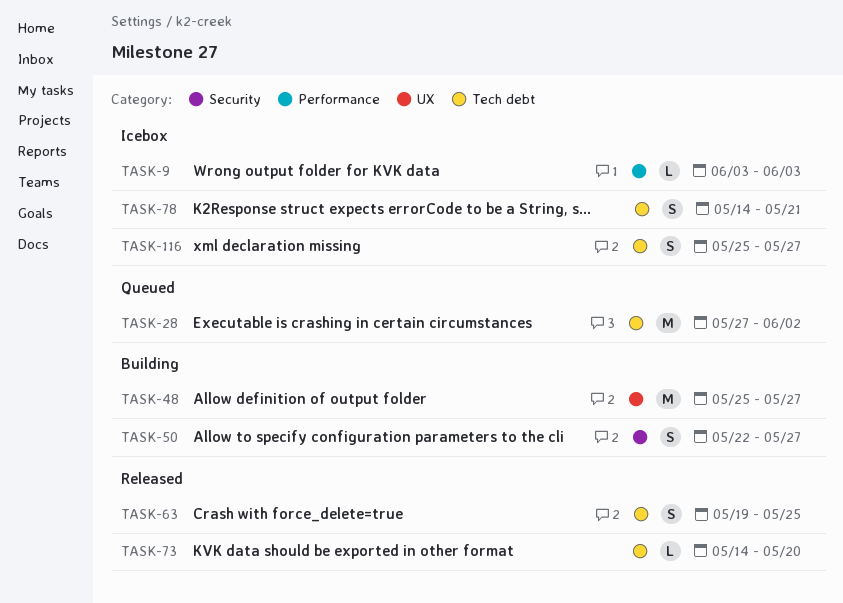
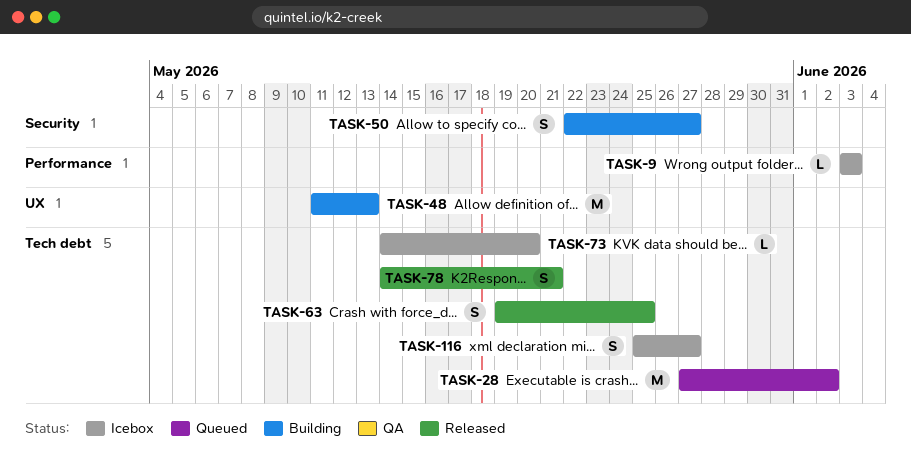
TASK-48, start: May 25 -> May 11
TASK-48, due: May 27 -> May 13
TASK-73, status: Released -> Icebox
TASK-78, status: Icebox -> Released

